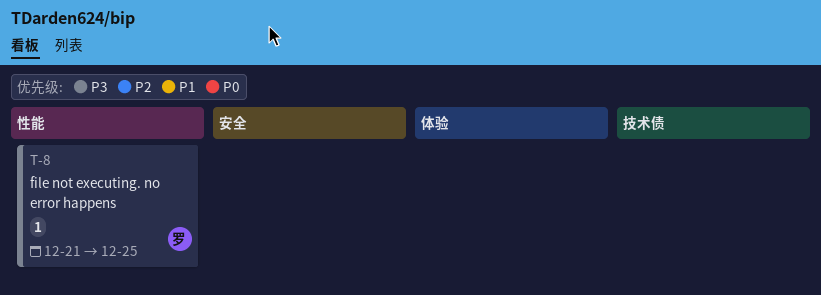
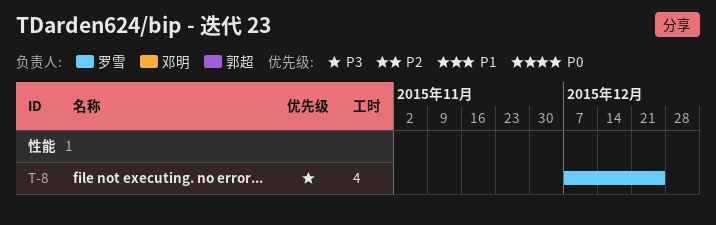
T-8, estimate: 1 -> 4
T-8, start: Dec 21 -> Dec 7

